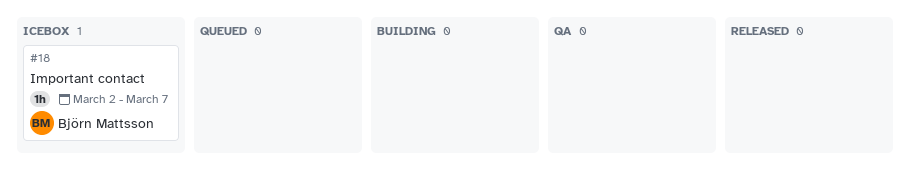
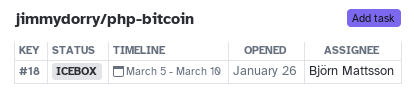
#18, start: Mar 2 -> Mar 5
#18, due: Mar 7 -> Mar 10

